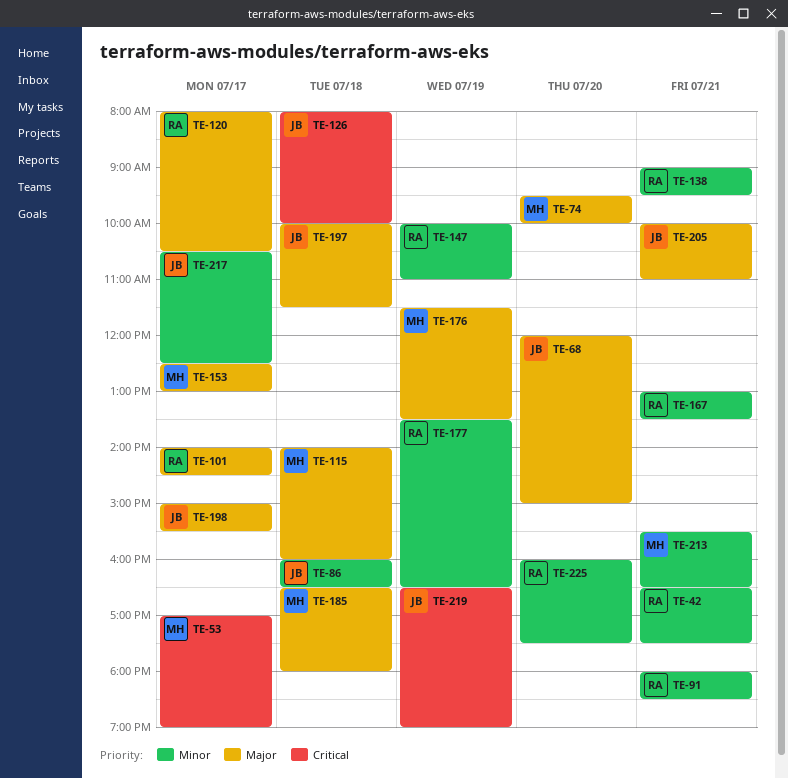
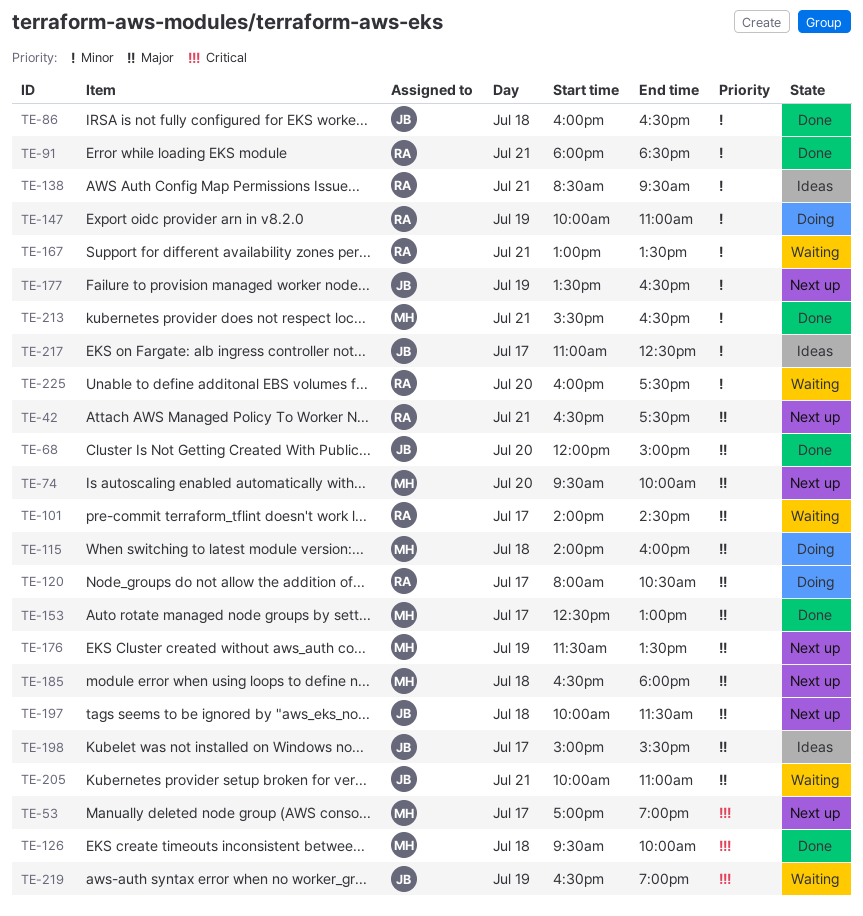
TE-42, priority: Minor -> Major
TE-126, owner: JB -> MH
TE-126, begins: 08:00 -> 09:30
TE-138, begins: 09:00 -> 08:30
TE-177, owner: RA -> JB
TE-217, begins: 10:30 -> 11:00

